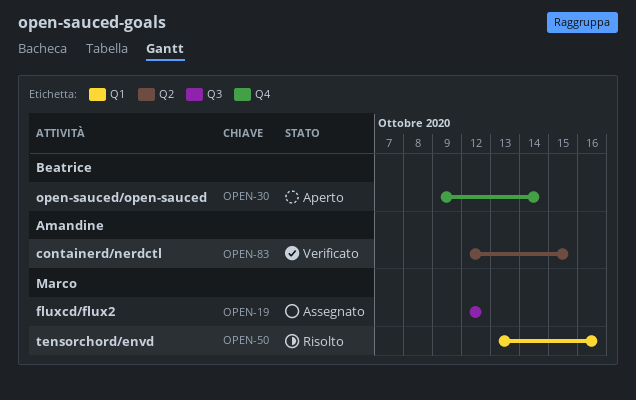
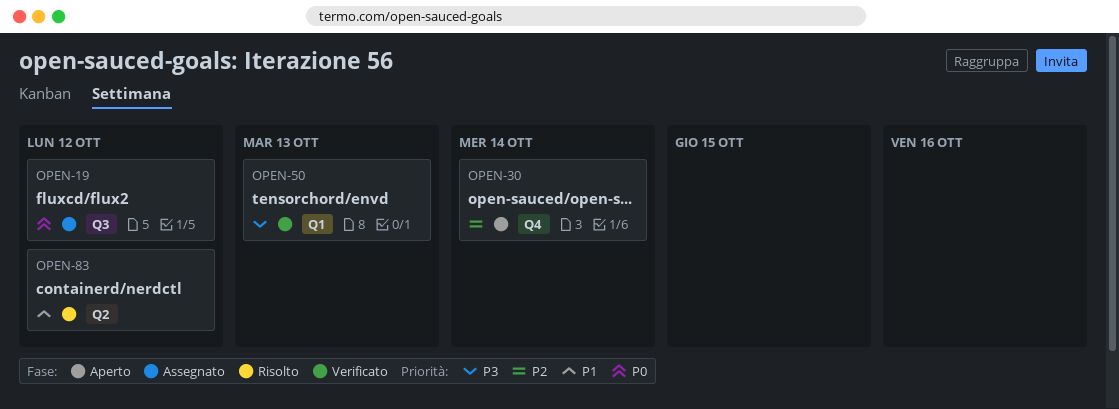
OPEN-50, status: Risolto -> Verificato
OPEN-50, due: Oct 16 -> Oct 13
OPEN-83, status: Verificato -> Risolto
OPEN-83, due: Oct 15 -> Oct 12

